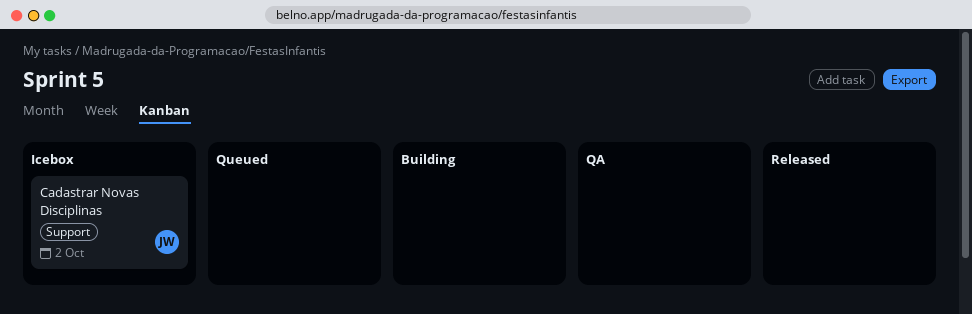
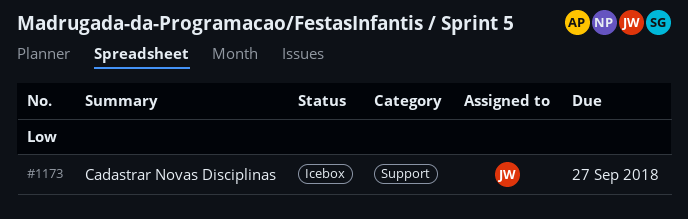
Cadastrar Novas Disciplinas, due: Oct 2 -> Sep 27

